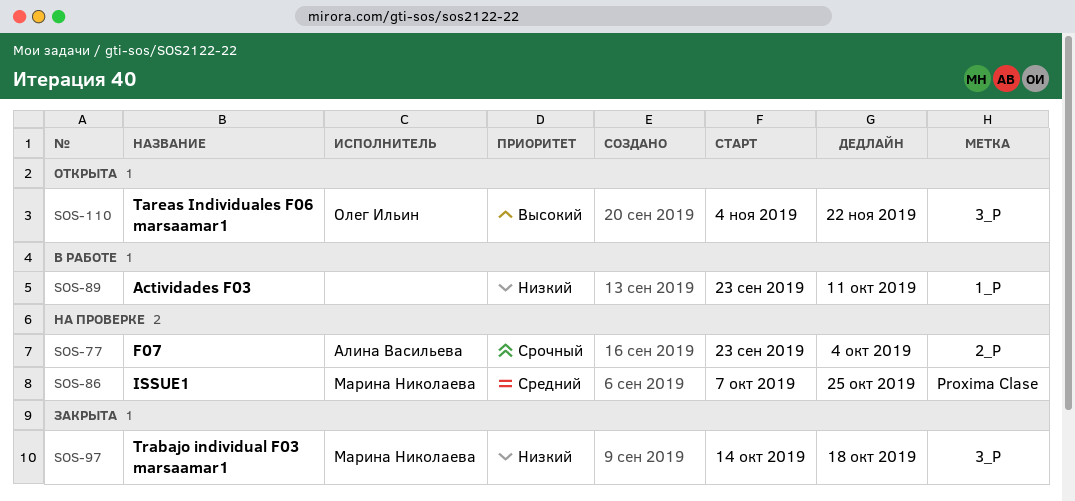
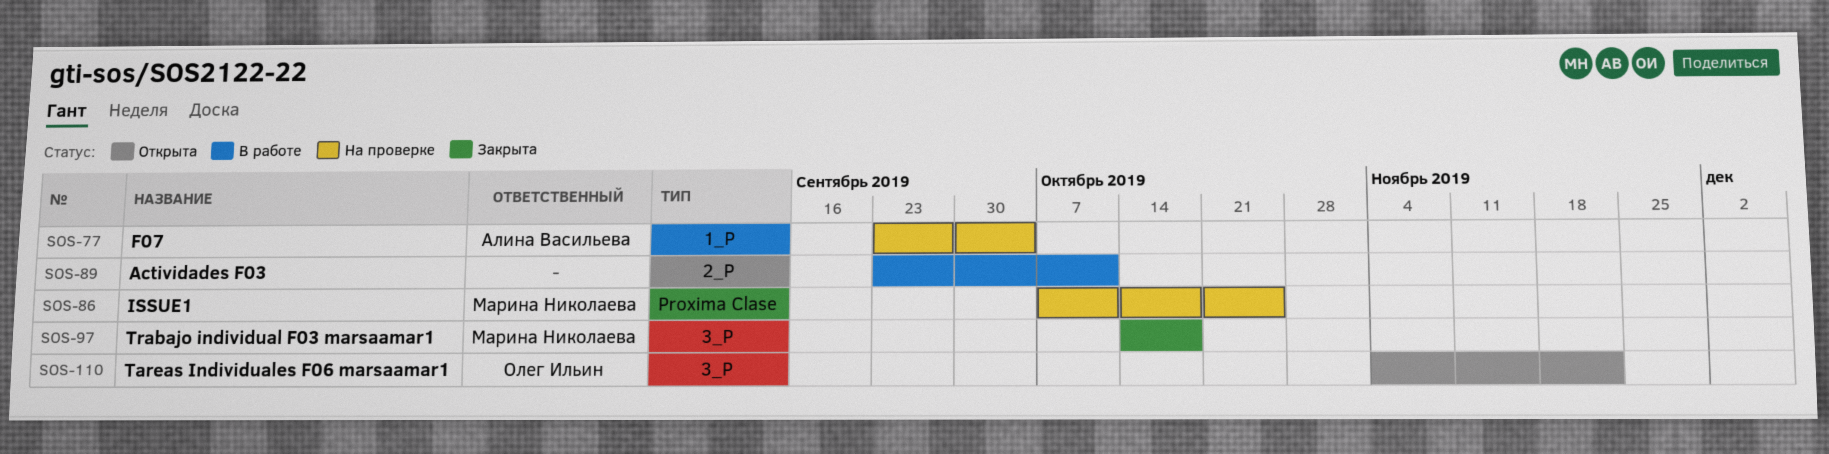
SOS-77, label: 2_P -> 1_P
SOS-89, label: 1_P -> 2_P

